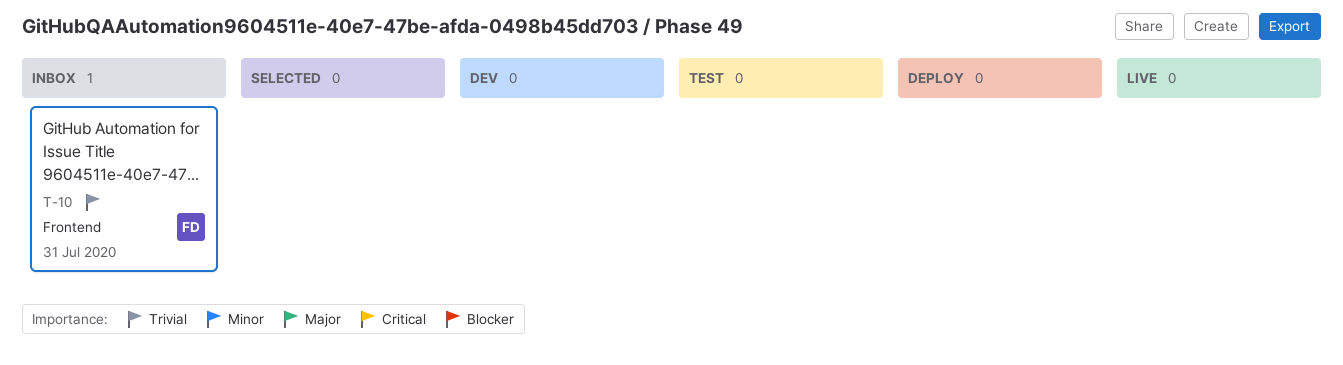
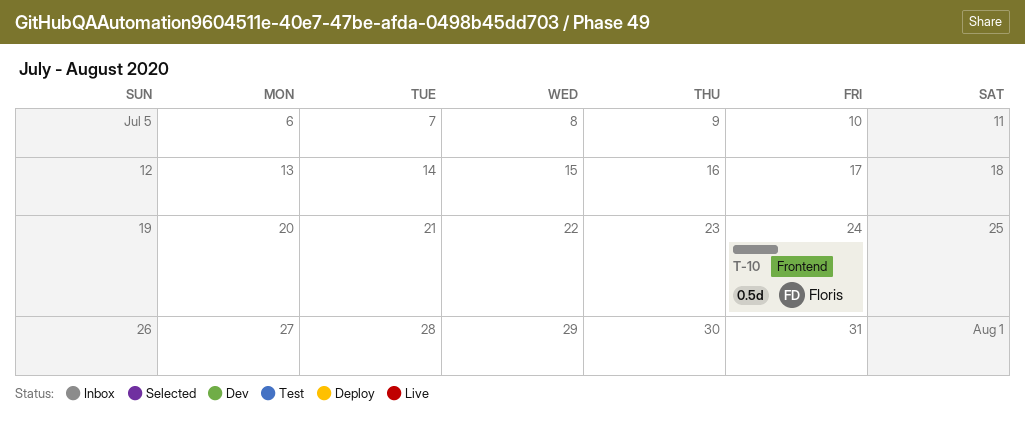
T-10, due: Jul 31 -> Jul 24

